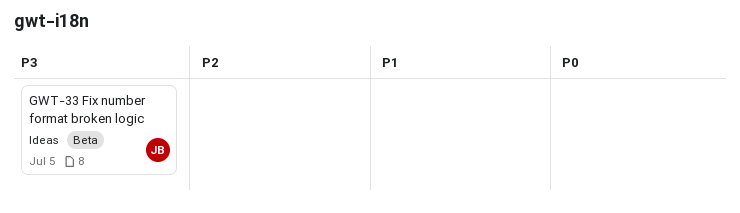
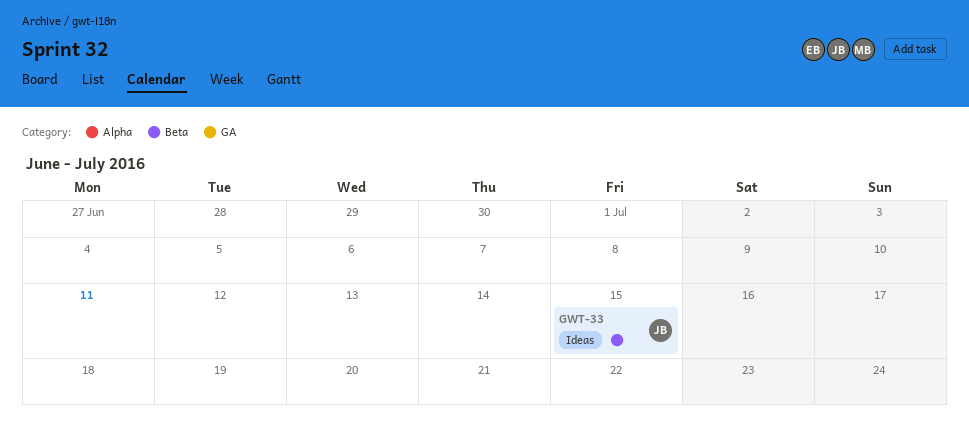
GWT-33, due: Jul 5 -> Jul 15

